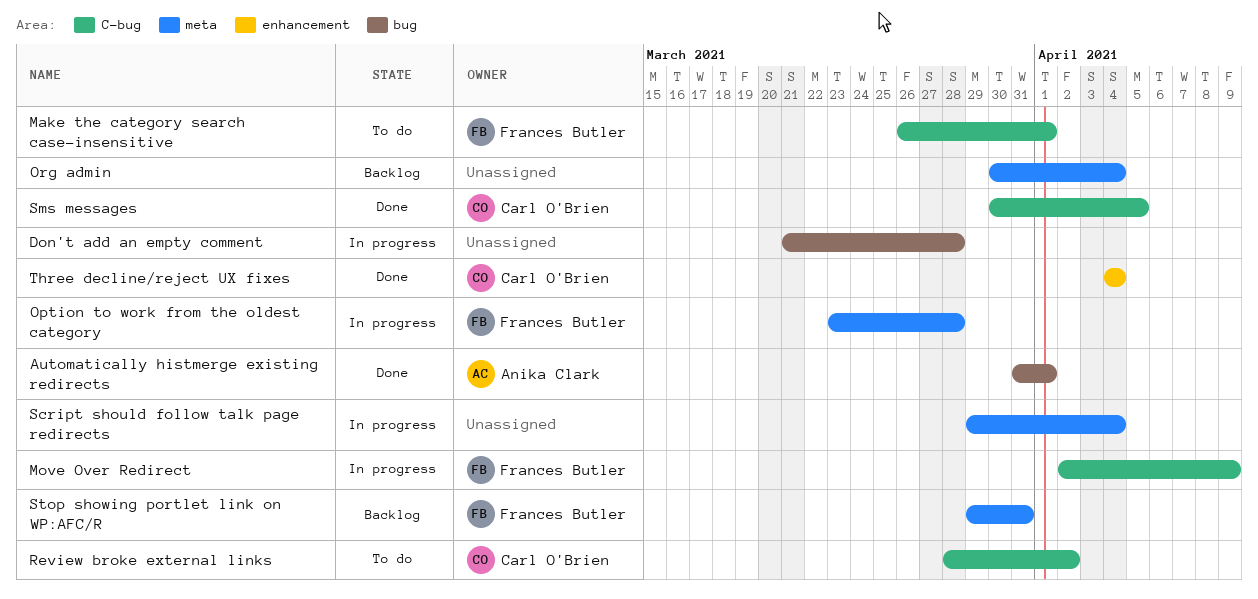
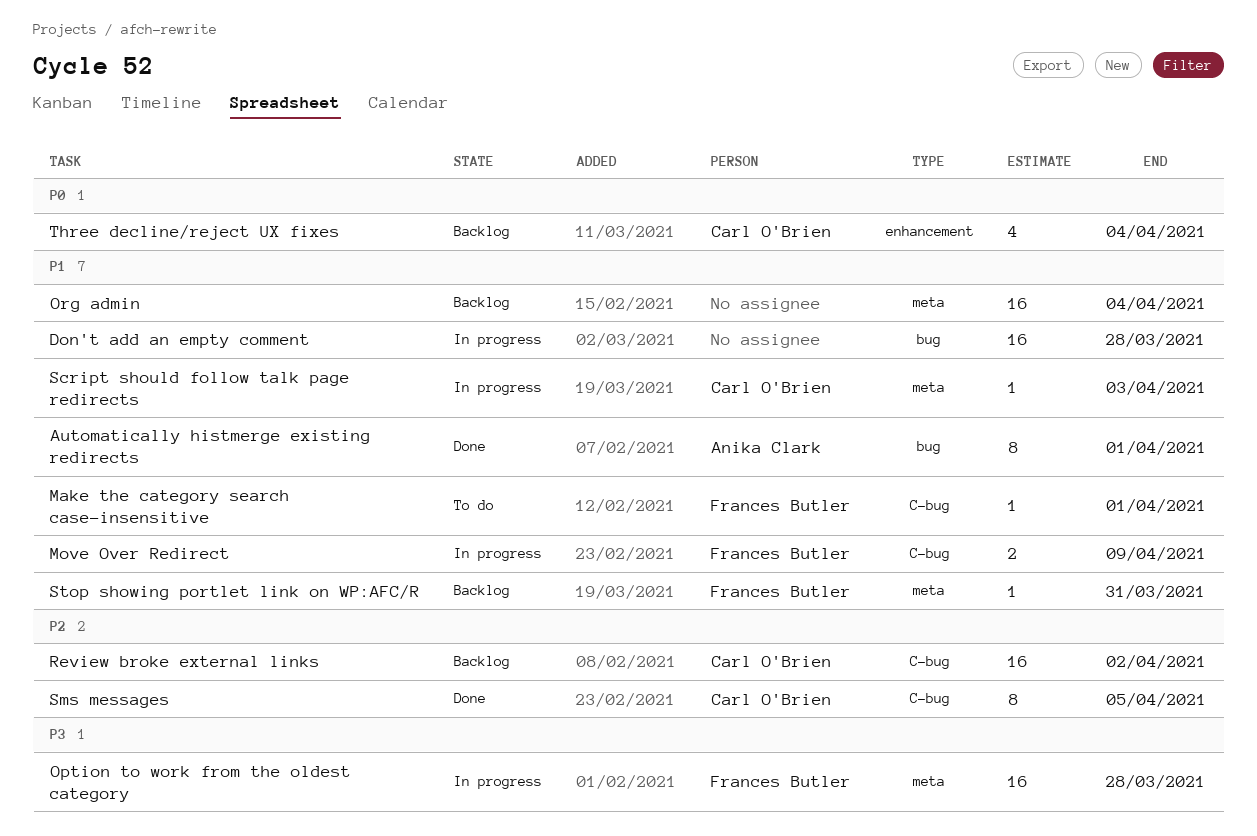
Review broke external links, status: To do -> Backlog
Script should follow talk page redirects, owner: none -> Carl O'Brien
Script should follow talk page redirects, due: Apr 4 -> Apr 3
Three decline/reject UX fixes, status: Done -> Backlog

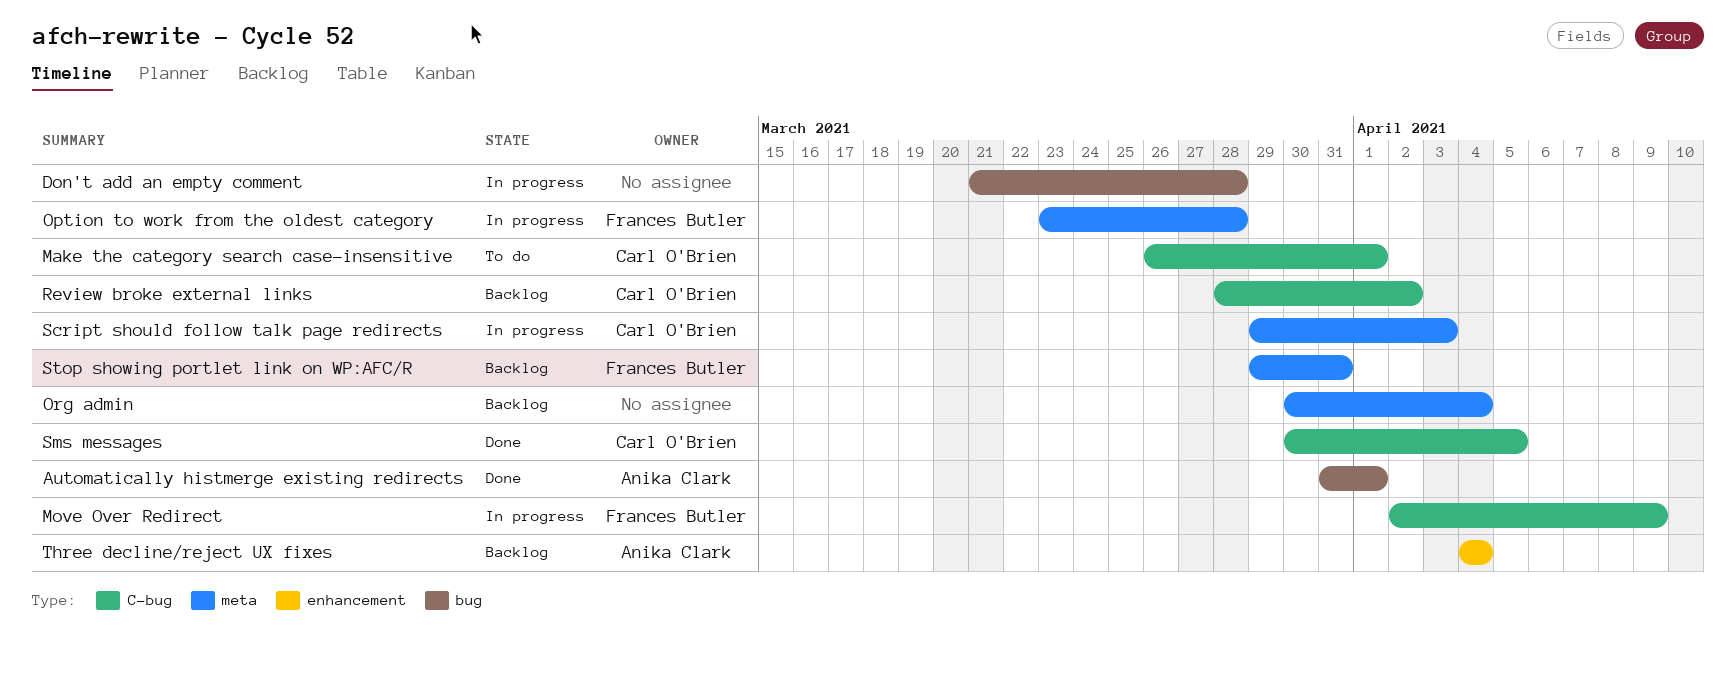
Make the category search case-insensitive, owner: Frances Butler -> Carl O'Brien
Three decline/reject UX fixes, owner: Carl O'Brien -> Anika Clark

